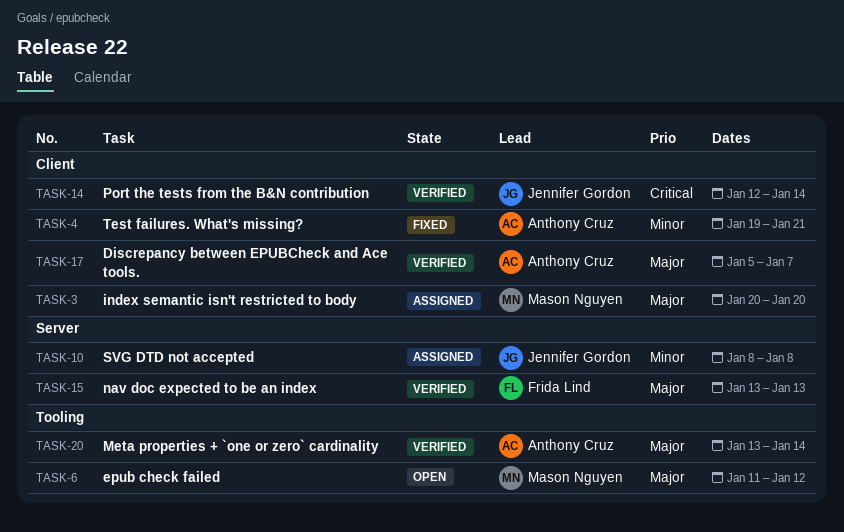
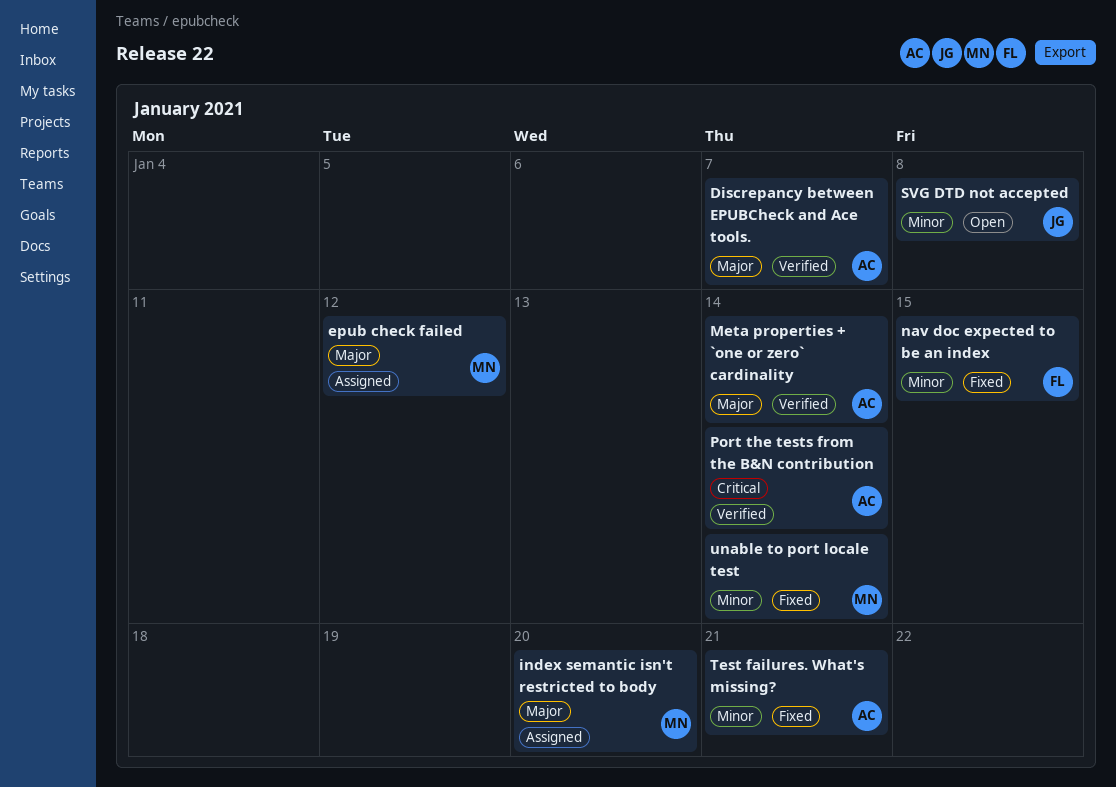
epub check failed, status: Open -> Assigned
nav doc expected to be an index, status: Verified -> Fixed
nav doc expected to be an index, priority: Major -> Minor
nav doc expected to be an index, due: Jan 13 -> Jan 15
Port the tests from the B&N contribution, owner: Jennifer Gordon -> Anthony Cruz
SVG DTD not accepted, status: Assigned -> Open
unable to port locale test: none -> present

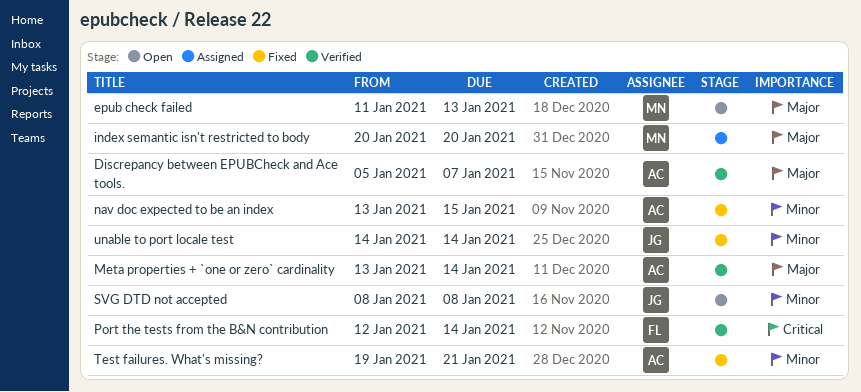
epub check failed, status: Assigned -> Open
epub check failed, due: Jan 12 -> Jan 13
nav doc expected to be an index, owner: FL -> AC
Port the tests from the B&N contribution, owner: AC -> FL
unable to port locale test, owner: MN -> JG

